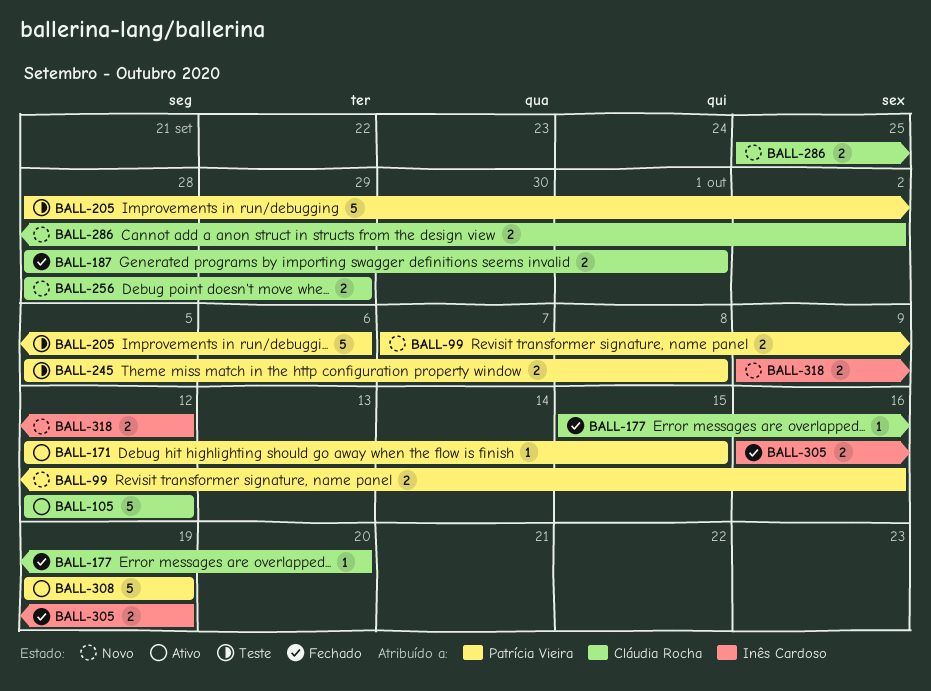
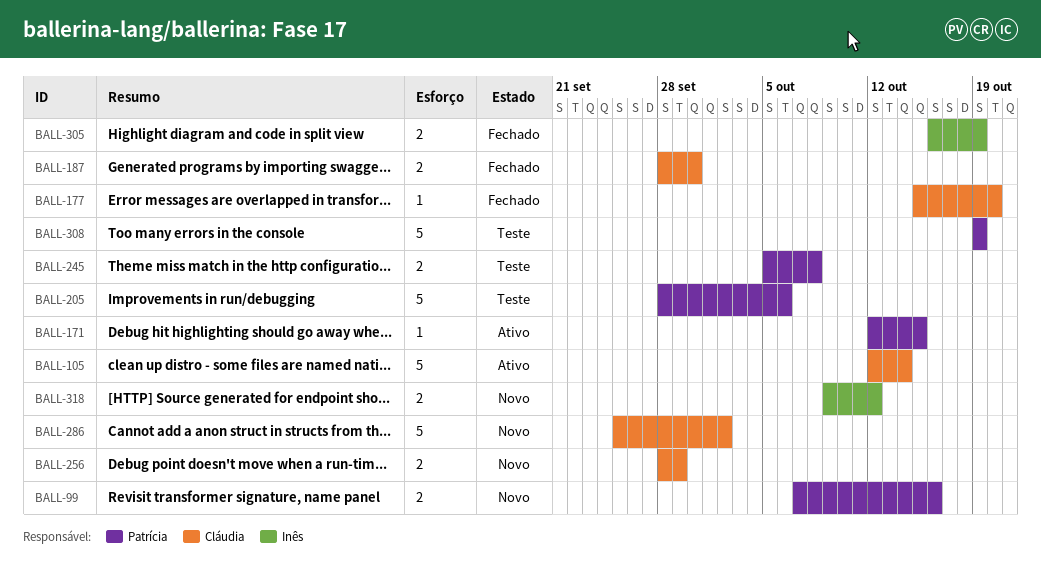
BALL-105, due: Oct 12 -> Oct 14
BALL-187, due: Oct 1 -> Sep 30
BALL-286, estimate: 2 -> 5
BALL-308, status: Ativo -> Teste

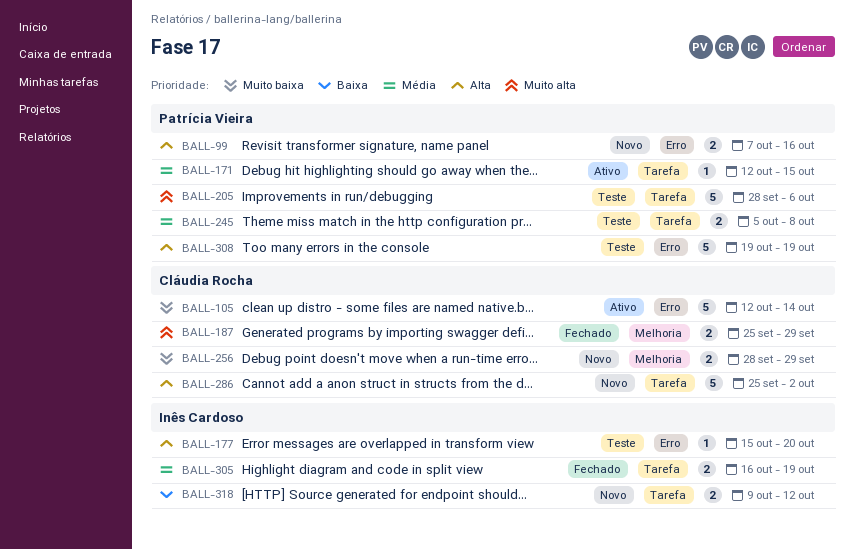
BALL-177, status: Fechado -> Teste
BALL-177, owner: Cláudia Rocha -> Inês Cardoso
BALL-187, start: Sep 28 -> Sep 25
BALL-187, due: Sep 30 -> Sep 29

